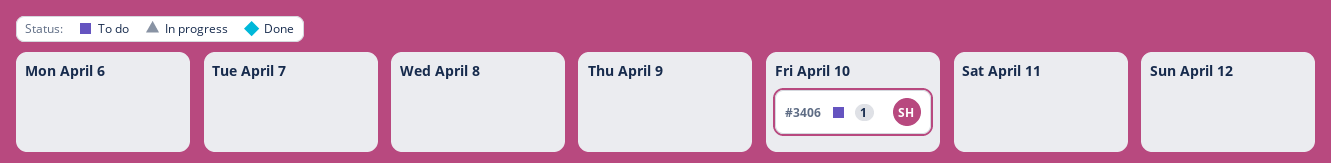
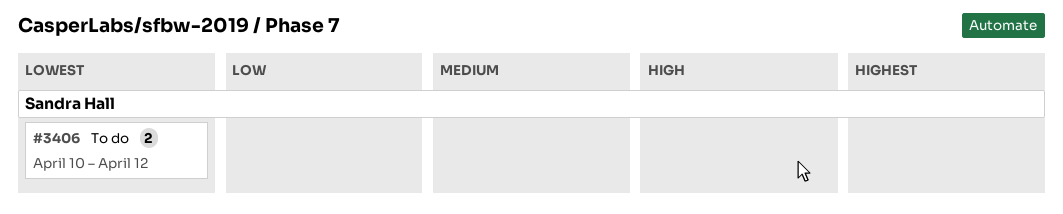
#3406, estimate: 1 -> 2
#3406, due: Apr 10 -> Apr 12

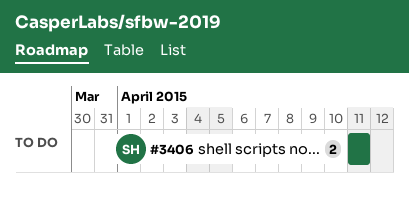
#3406, start: Apr 10 -> Apr 11
#3406, due: Apr 12 -> Apr 11

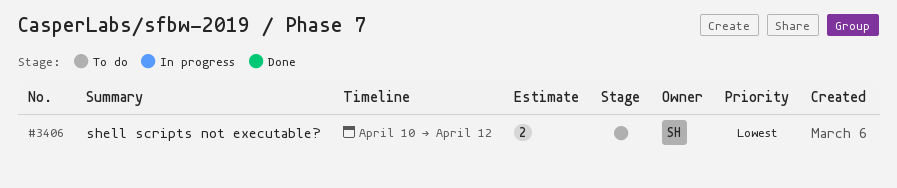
#3406, start: Apr 11 -> Apr 10
#3406, due: Apr 11 -> Apr 12

